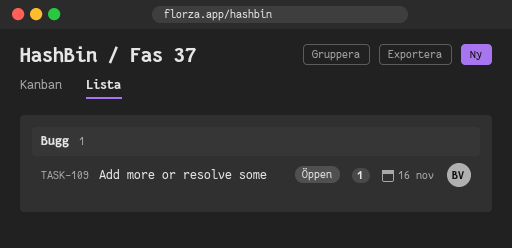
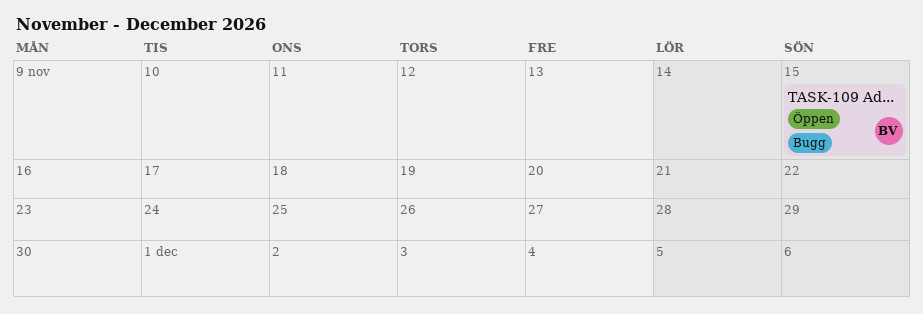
TASK-109, due: Nov 16 -> Nov 15

